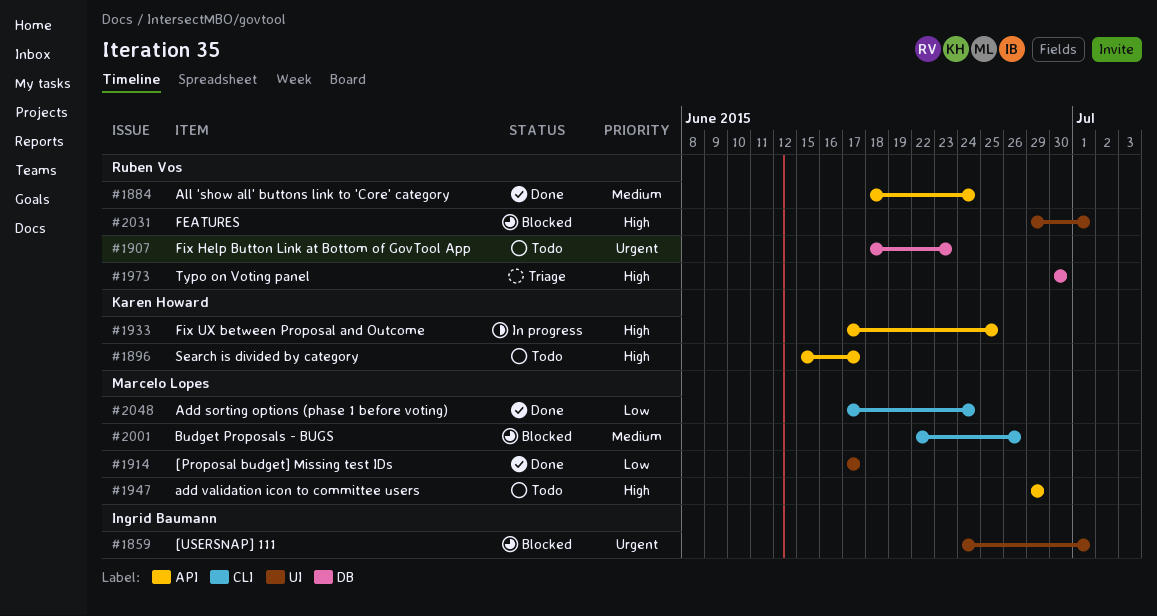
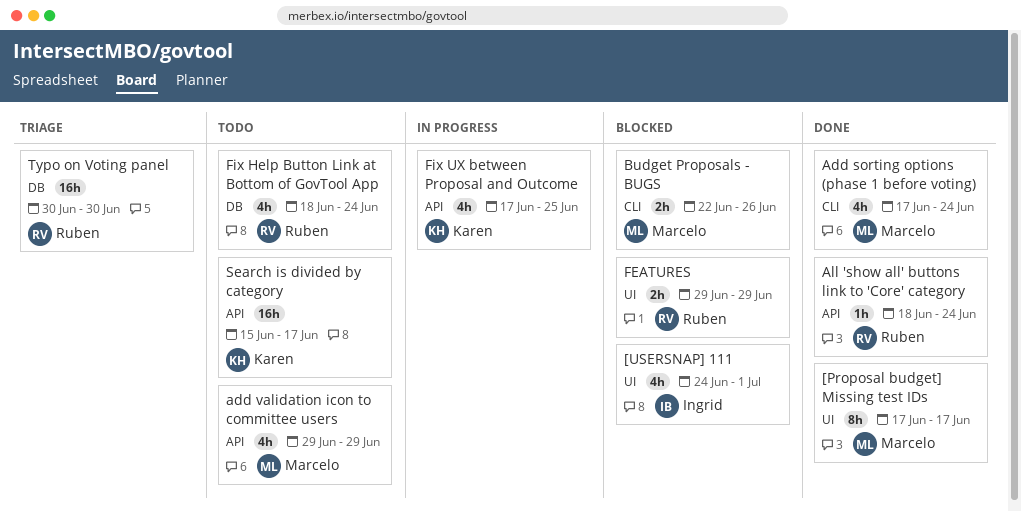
FEATURES, due: Jul 1 -> Jun 29
Fix Help Button Link at Bottom of GovTool App, due: Jun 23 -> Jun 24

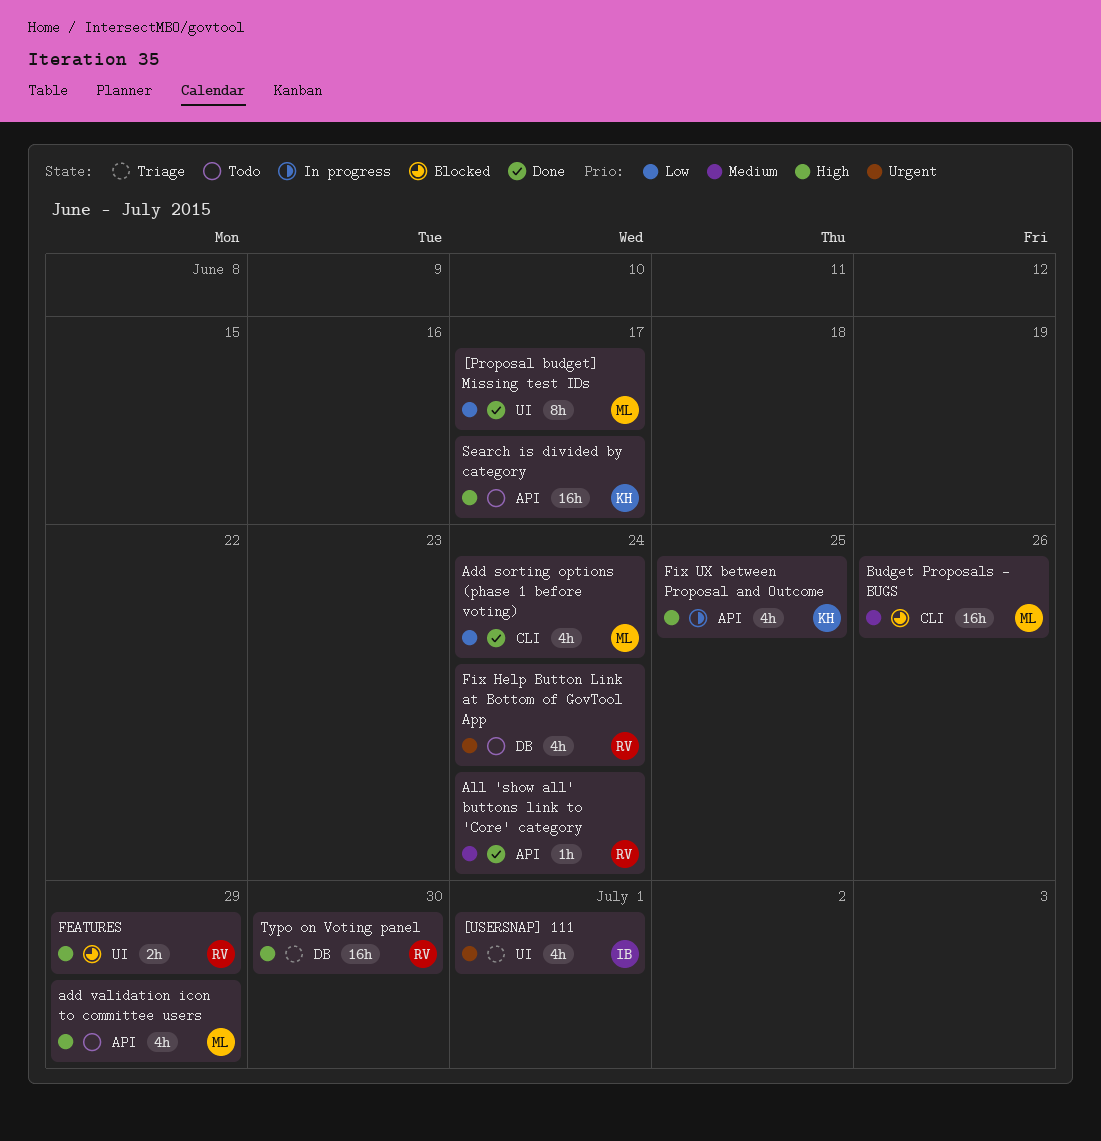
[USERSNAP] 111, status: Blocked -> Triage
Budget Proposals - BUGS, estimate: 2h -> 16h

